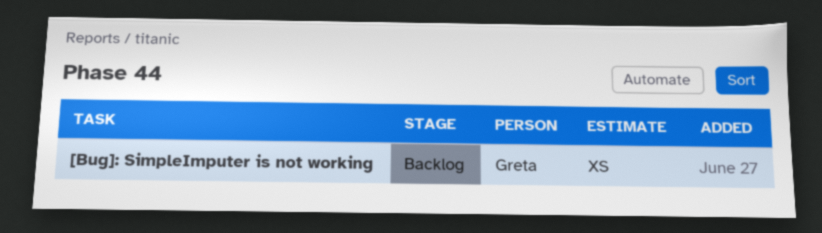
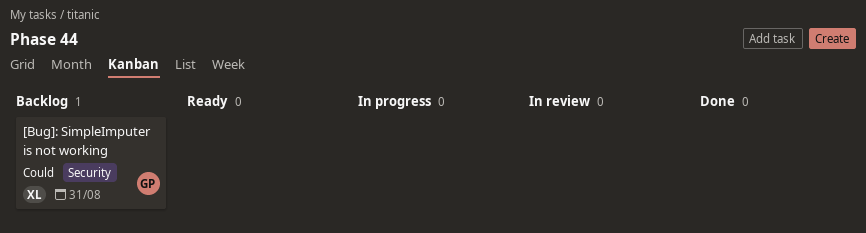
[Bug]: SimpleImputer is not working, estimate: XS -> XL

